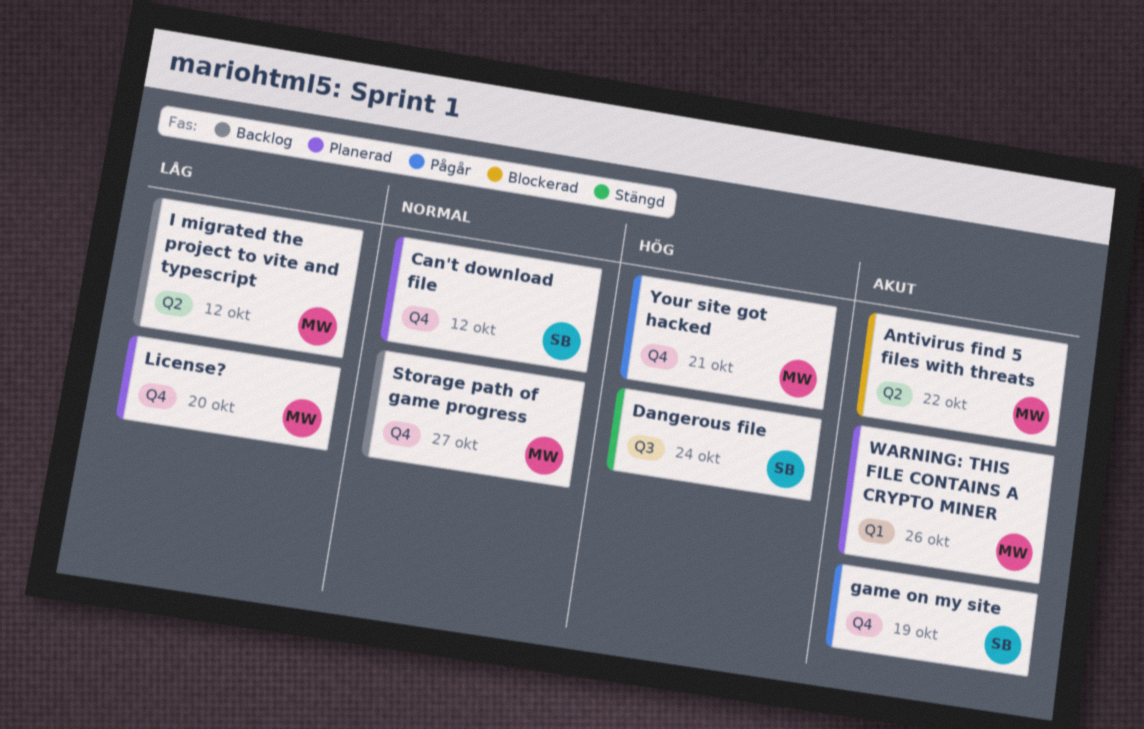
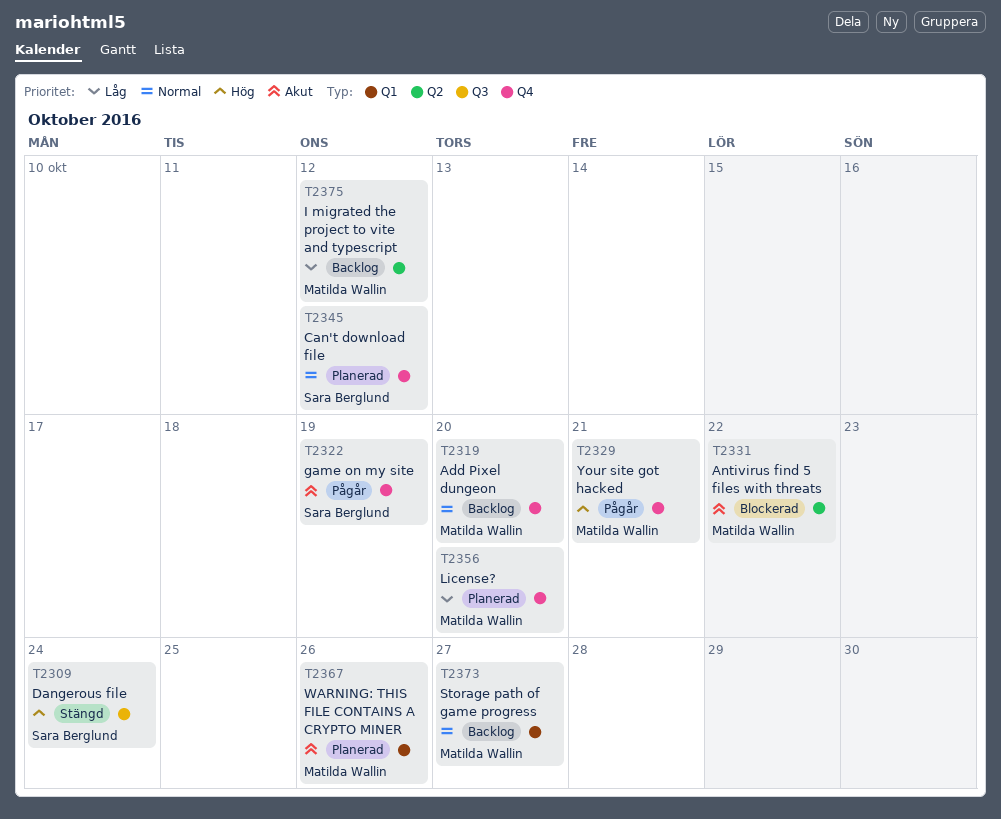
Add Pixel dungeon: none -> present
Storage path of game progress, label: Q4 -> Q1

